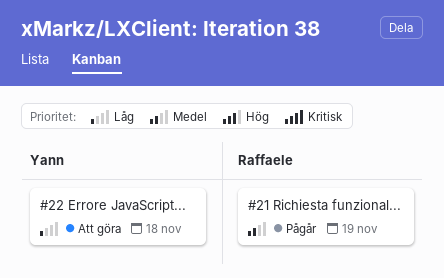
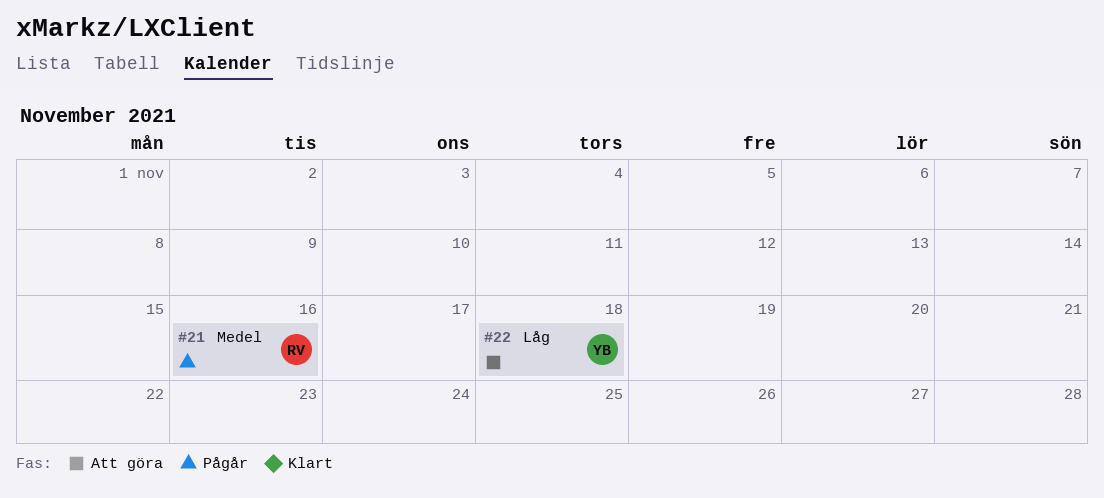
#21, due: Nov 19 -> Nov 16

